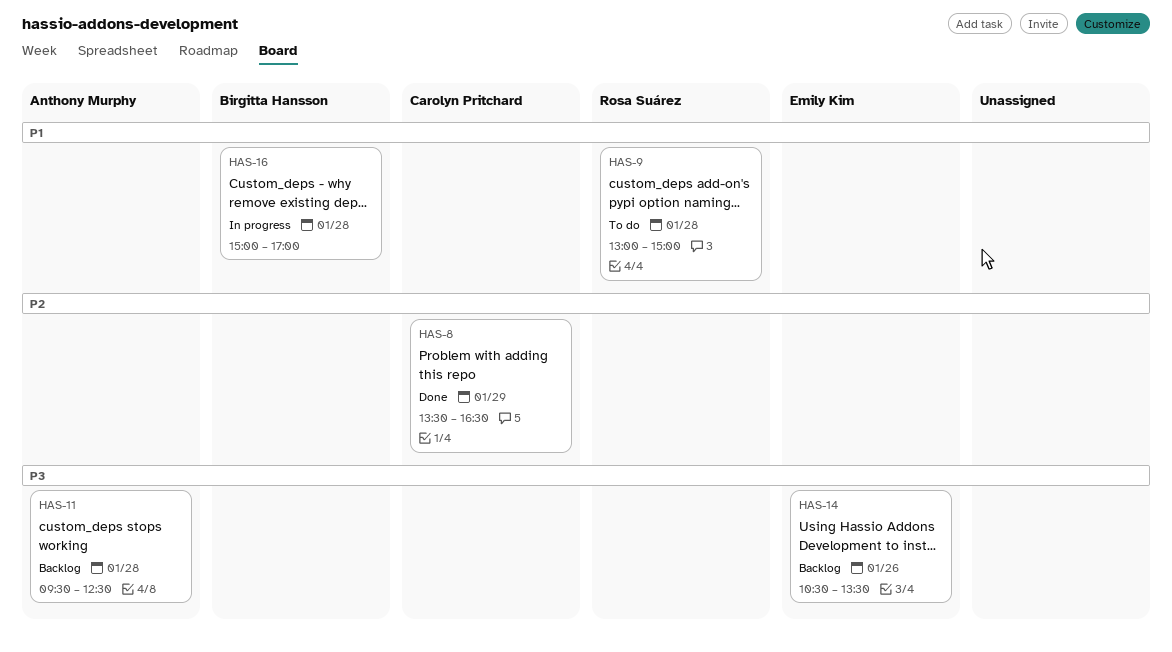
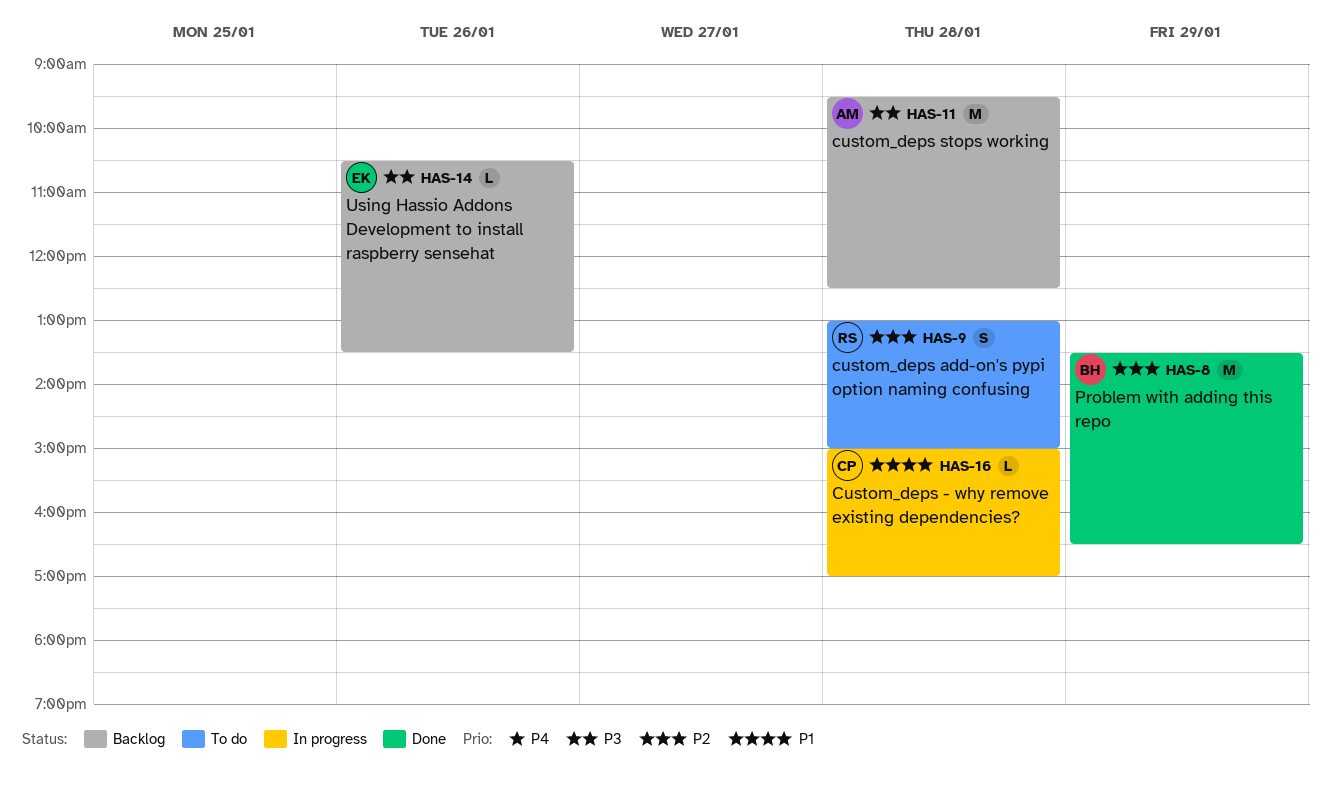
HAS-8, owner: Carolyn Pritchard -> Birgitta Hansson
HAS-9, priority: P1 -> P2
HAS-16, owner: Birgitta Hansson -> Carolyn Pritchard

